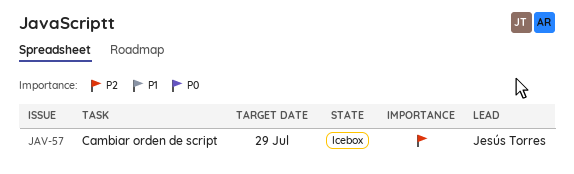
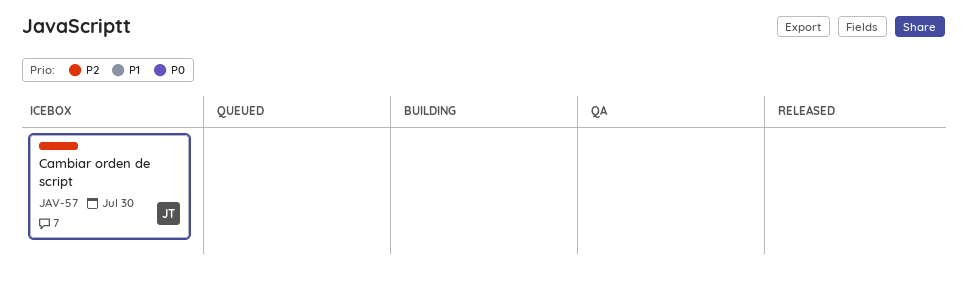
JAV-57, due: Jul 29 -> Jul 30

